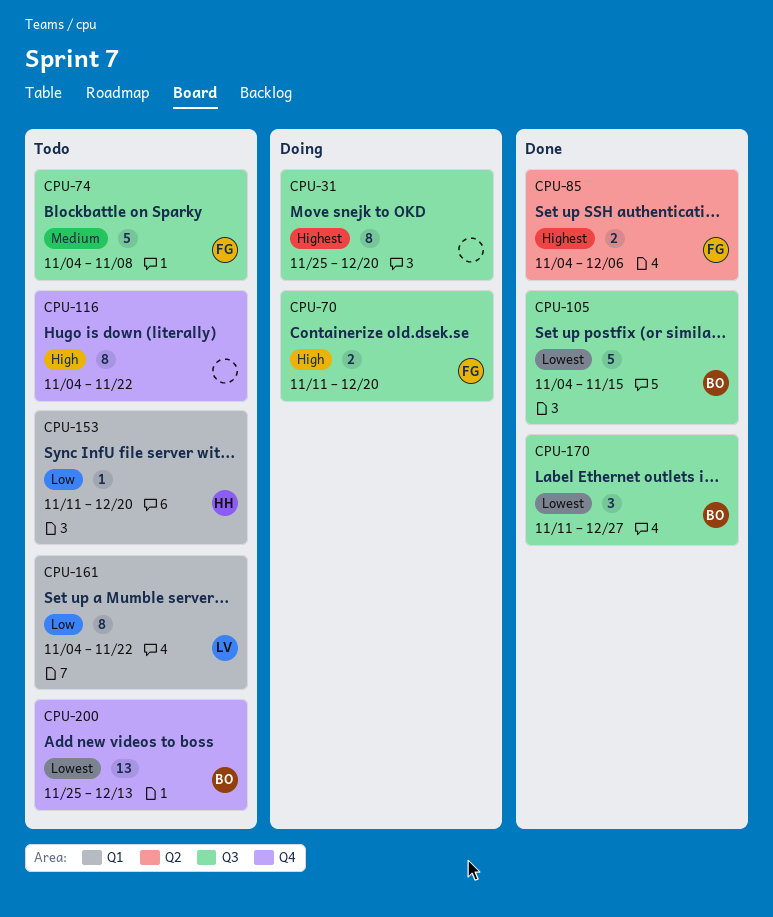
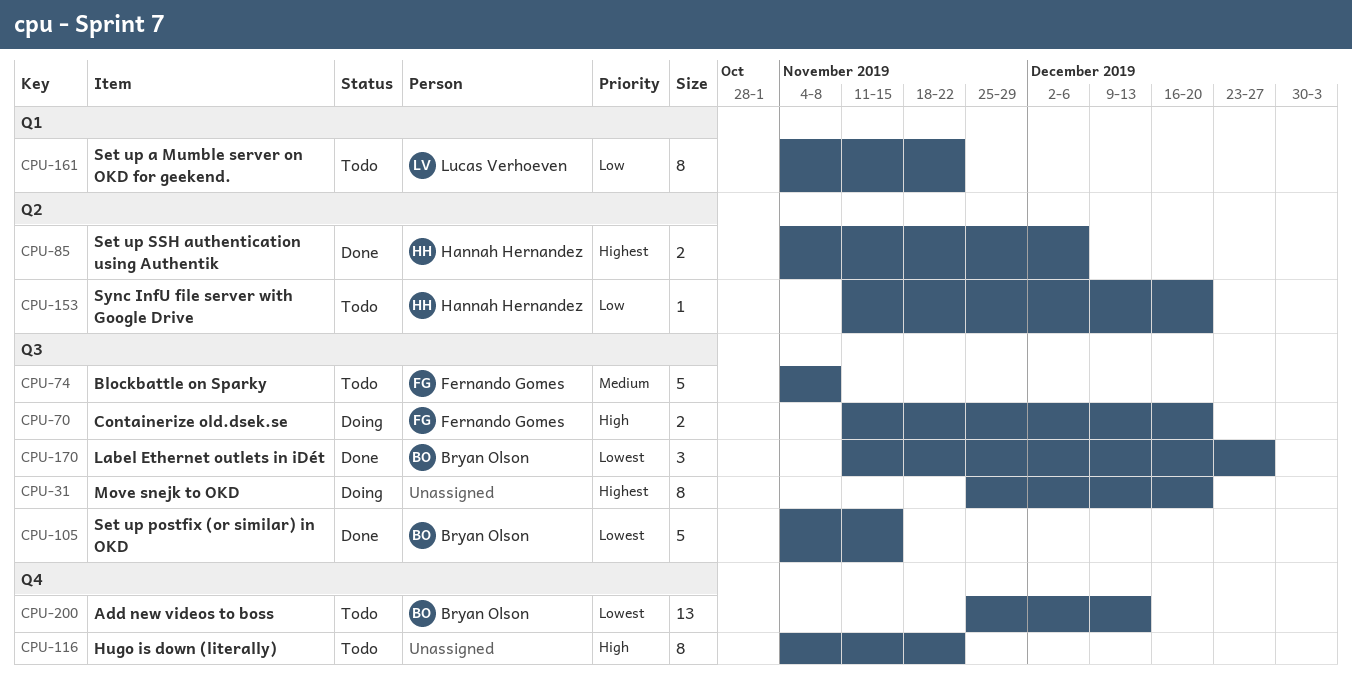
CPU-85, owner: Fernando Gomes -> Hannah Hernandez
CPU-153, label: Q1 -> Q2

